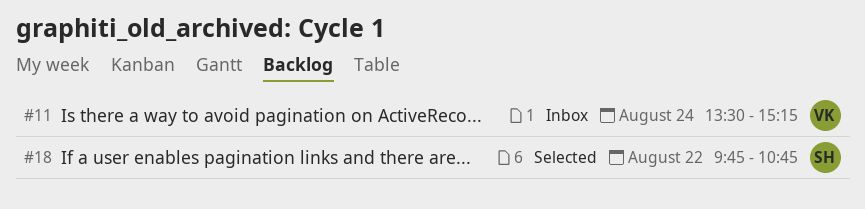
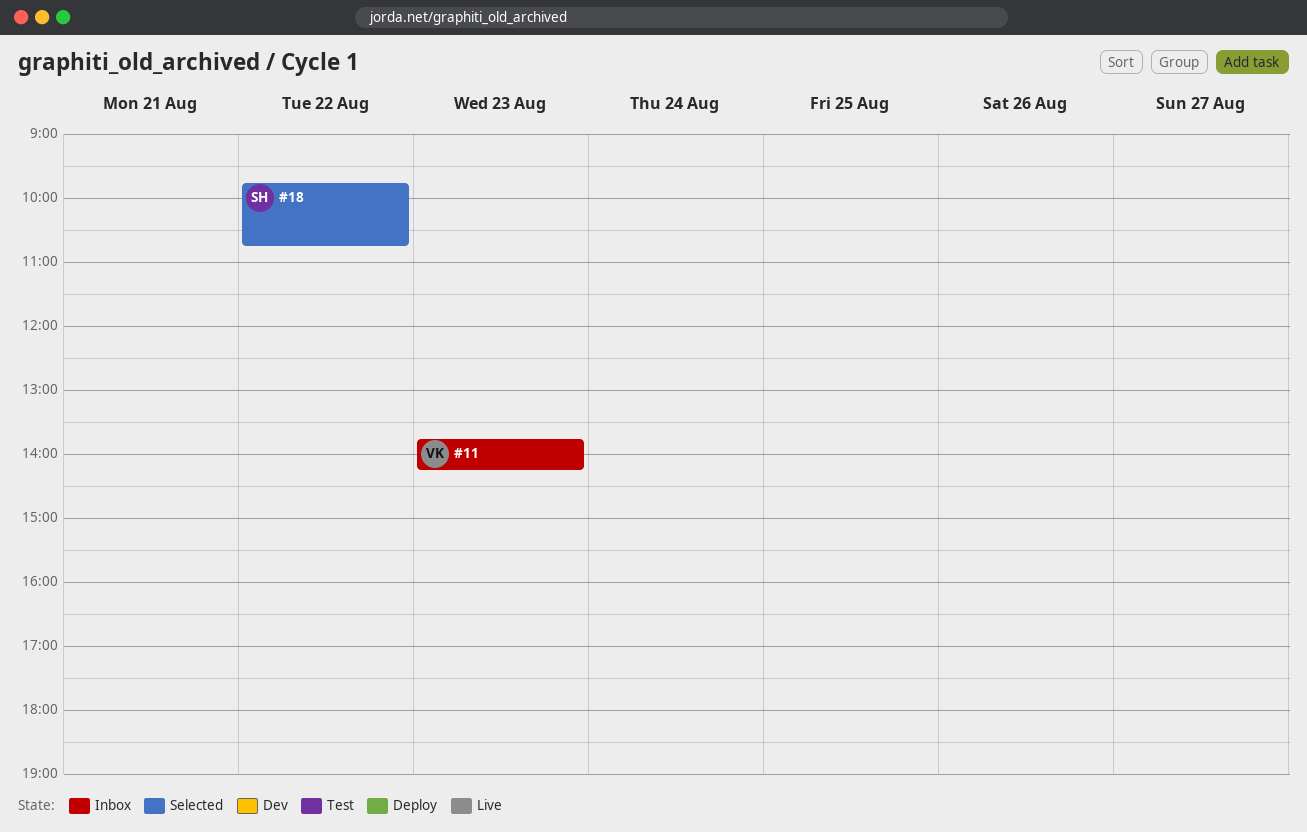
#11, day: Aug 24 -> Aug 23
#11, begins: 13:30 -> 13:45
#11, ends: 15:15 -> 14:15

